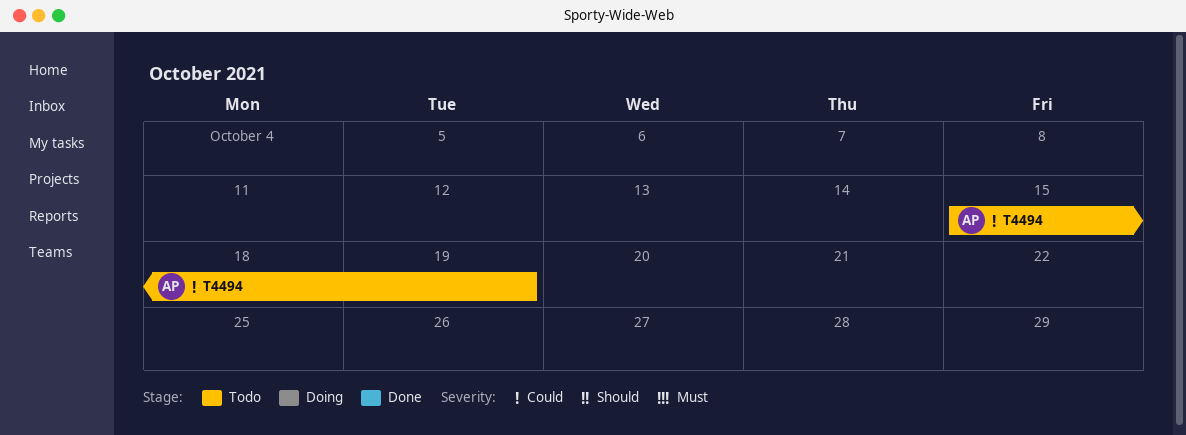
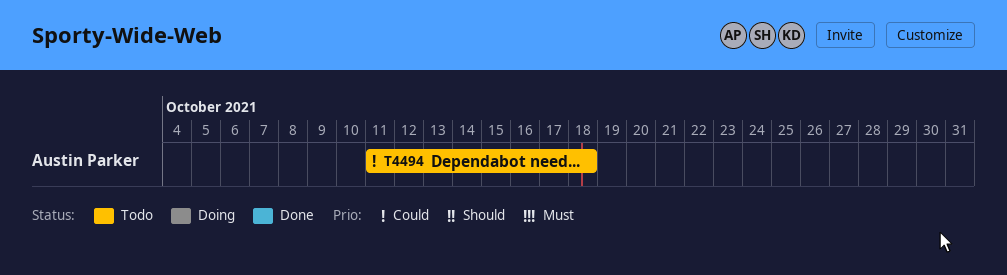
T4494, start: Oct 15 -> Oct 11
T4494, due: Oct 19 -> Oct 18

